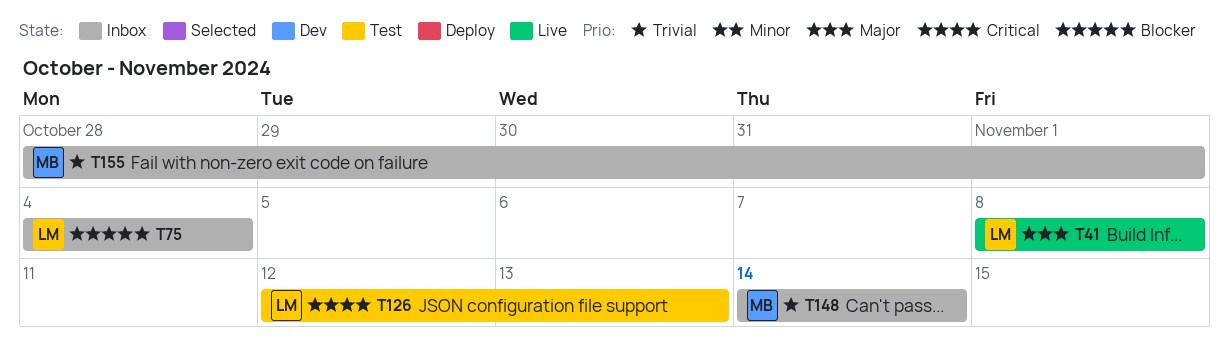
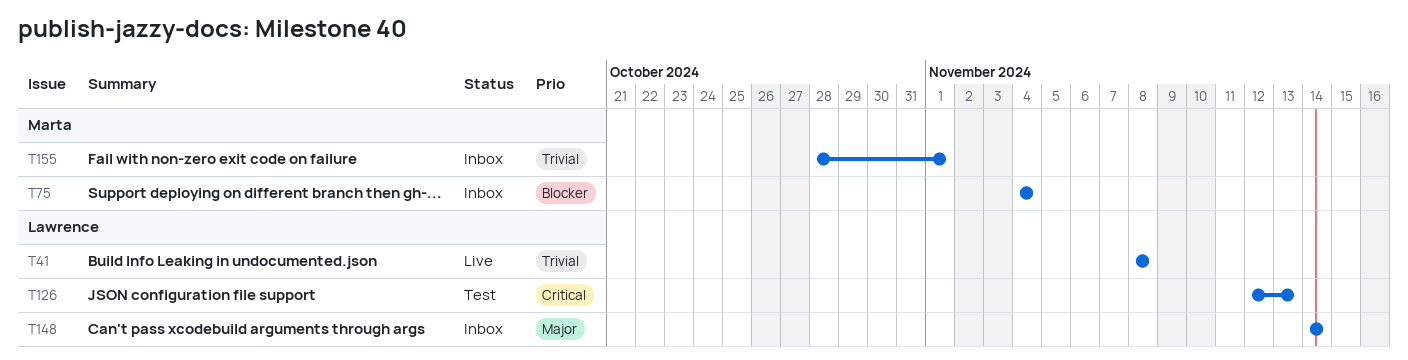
T41, priority: Major -> Trivial
T75, owner: Lawrence -> Marta
T148, owner: Marta -> Lawrence
T148, priority: Trivial -> Major

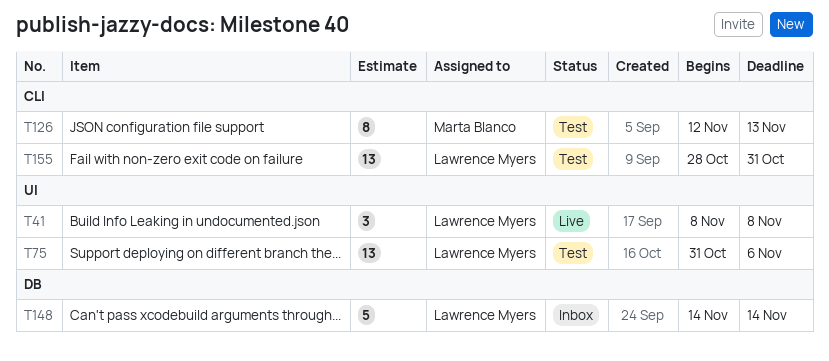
T75, status: Inbox -> Test
T75, owner: Marta Blanco -> Lawrence Myers
T75, start: Nov 4 -> Oct 31
T75, due: Nov 4 -> Nov 6
T126, owner: Lawrence Myers -> Marta Blanco
T155, status: Inbox -> Test
T155, owner: Marta Blanco -> Lawrence Myers
T155, due: Nov 1 -> Oct 31

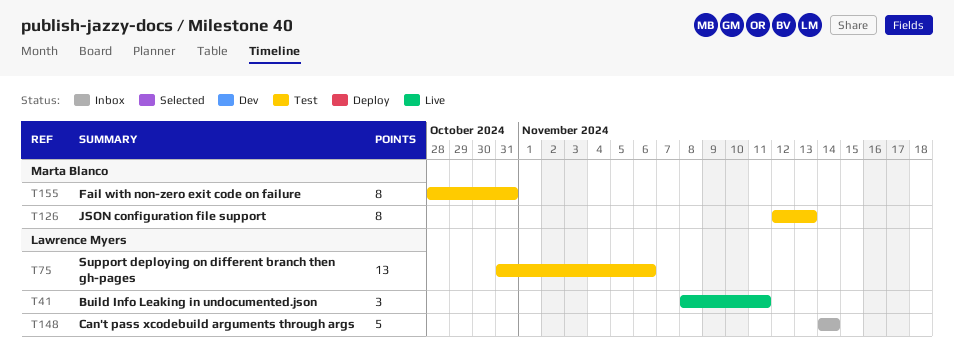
T41, due: Nov 8 -> Nov 11
T155, owner: Lawrence Myers -> Marta Blanco
T155, estimate: 13 -> 8

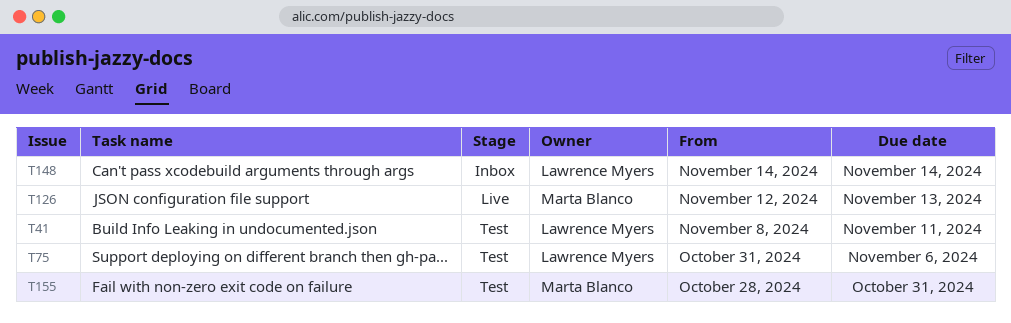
T41, status: Live -> Test
T126, status: Test -> Live

